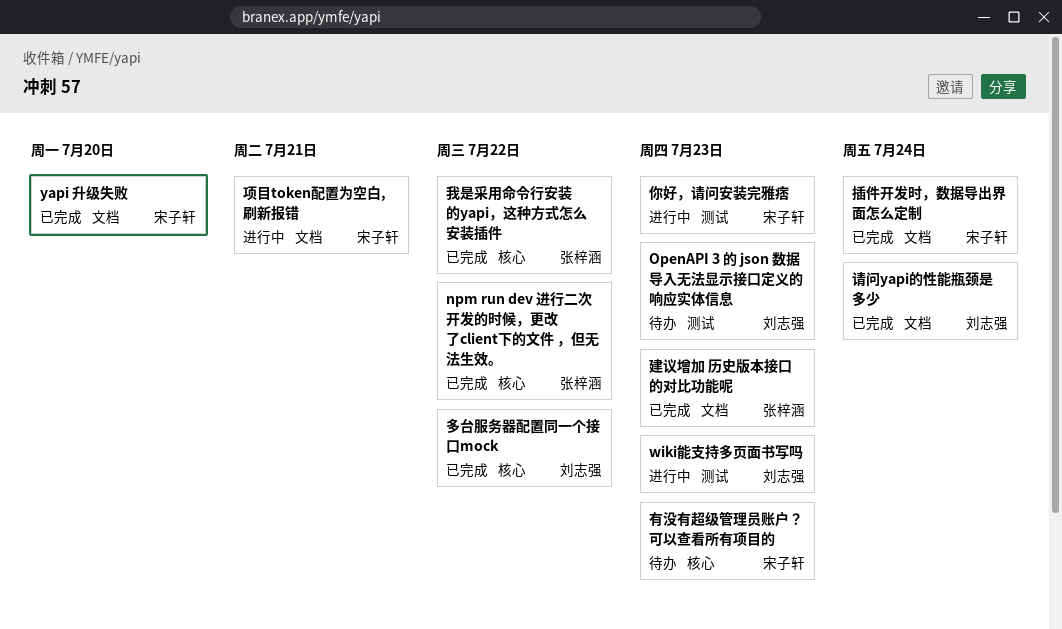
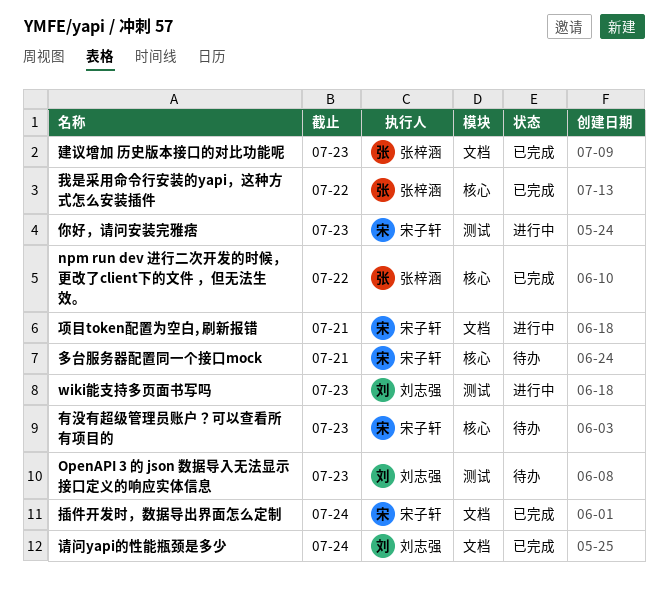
yapi 升级失败: present -> none
多台服务器配置同一个接口mock, status: 已完成 -> 待办
多台服务器配置同一个接口mock, owner: 刘志强 -> 宋子轩
多台服务器配置同一个接口mock, due: Jul 22 -> Jul 21

